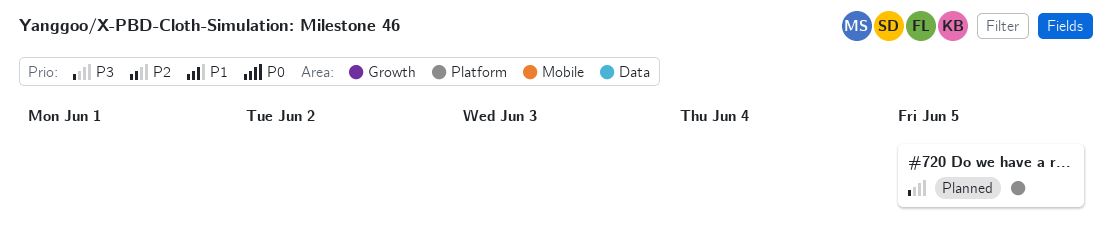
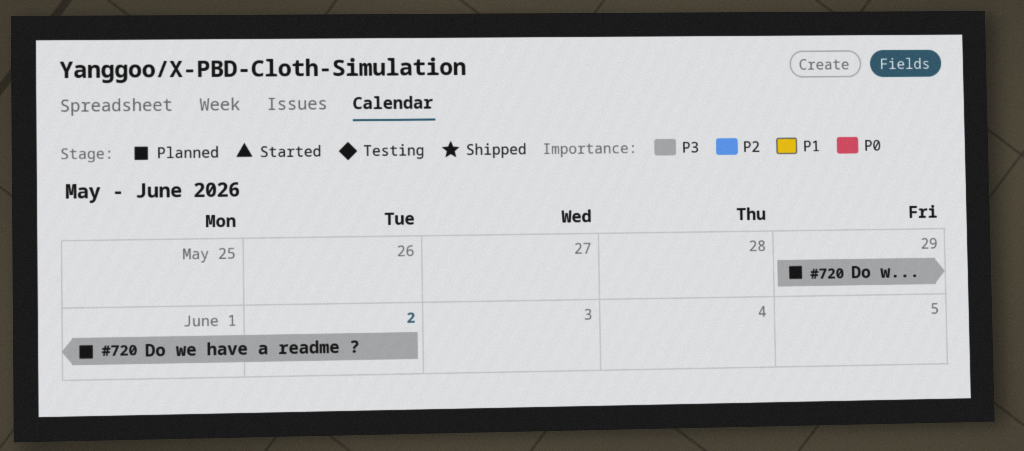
#720, due: Jun 5 -> Jun 2

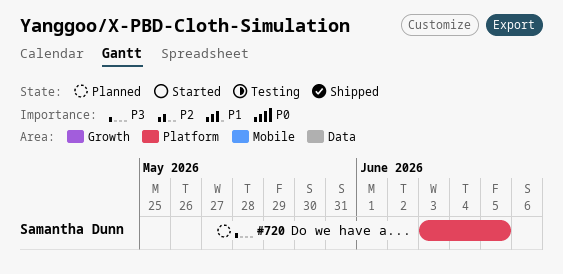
#720, start: May 29 -> Jun 3
#720, due: Jun 2 -> Jun 5

